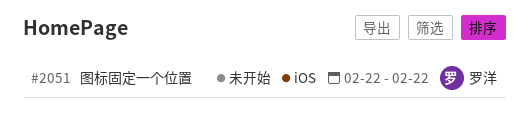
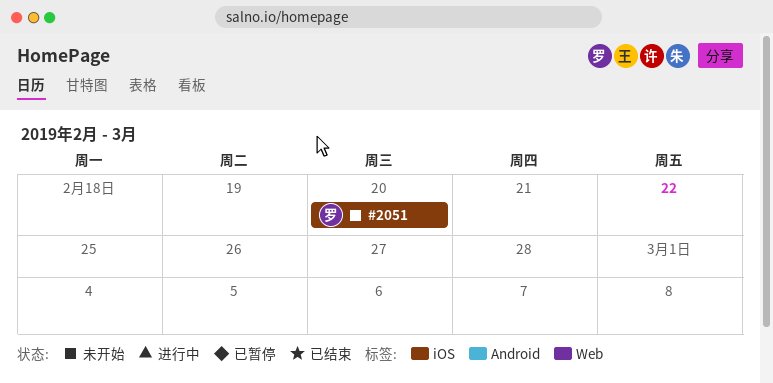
#2051, start: Feb 22 -> Feb 20
#2051, due: Feb 22 -> Feb 20

